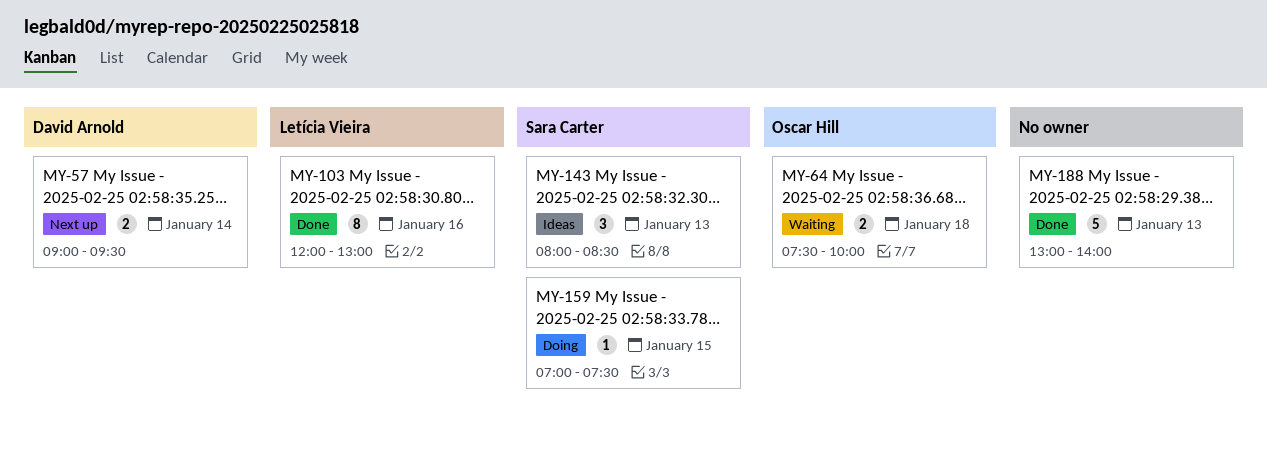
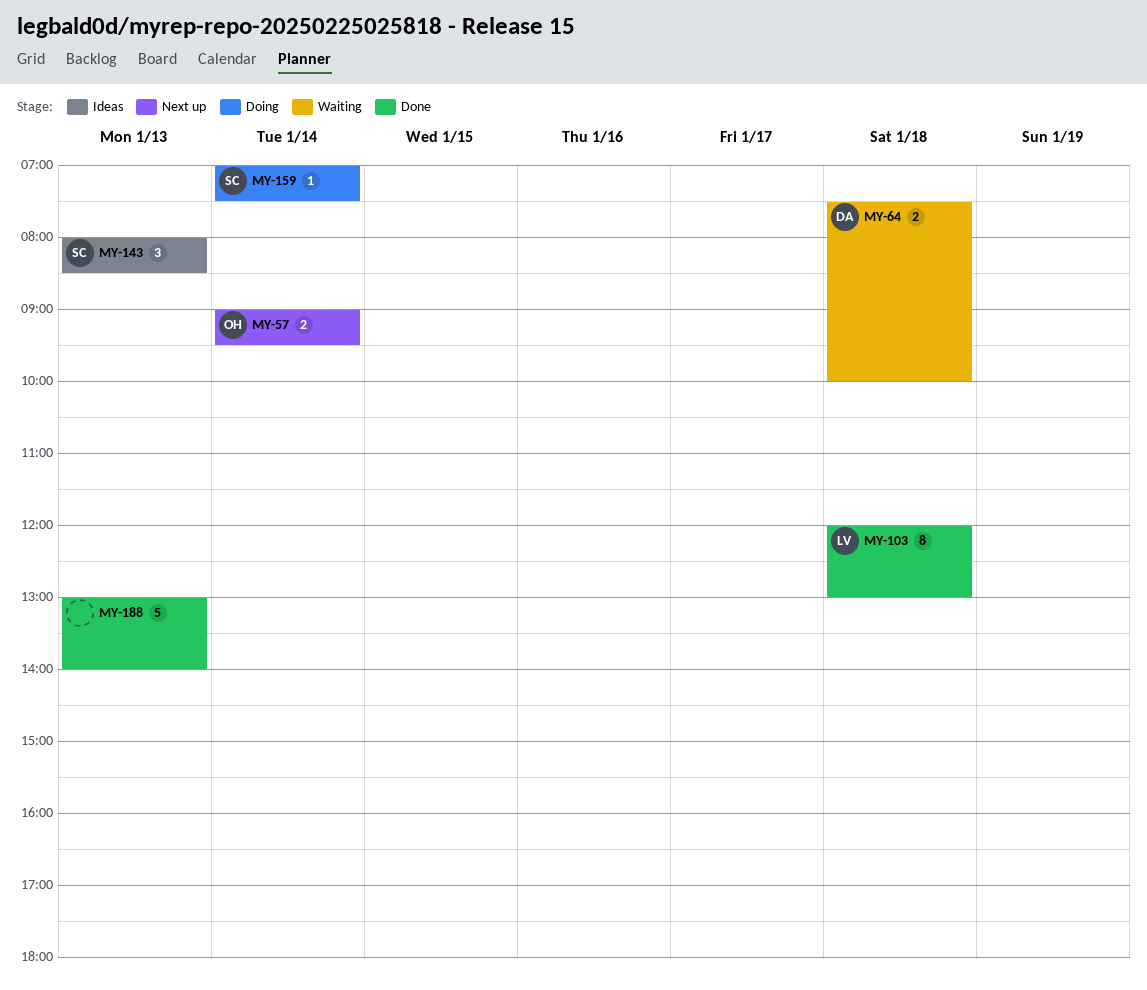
MY-57, owner: David Arnold -> Oscar Hill
MY-64, owner: Oscar Hill -> David Arnold
MY-103, day: Jan 16 -> Jan 18
MY-159, day: Jan 15 -> Jan 14

